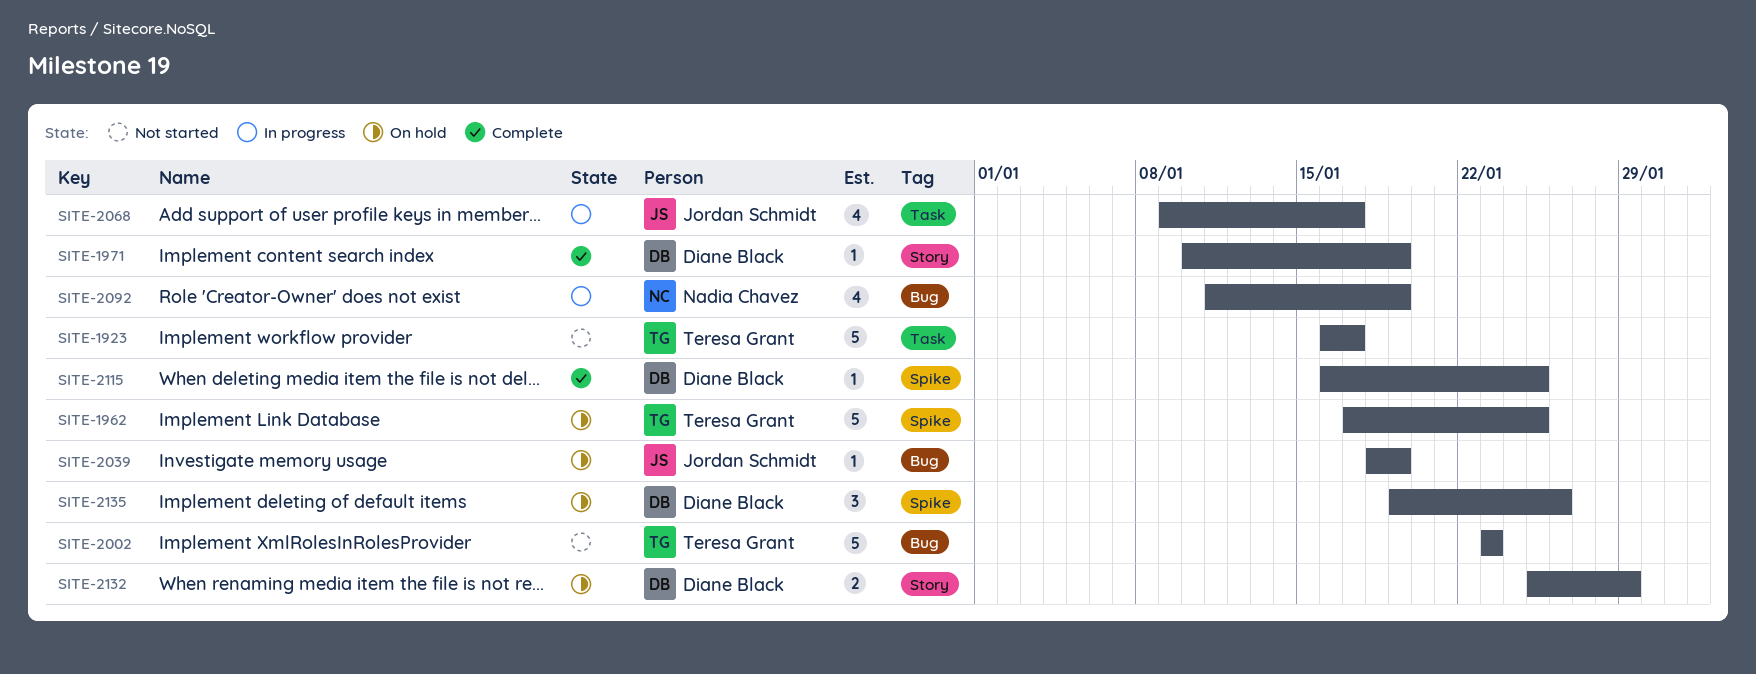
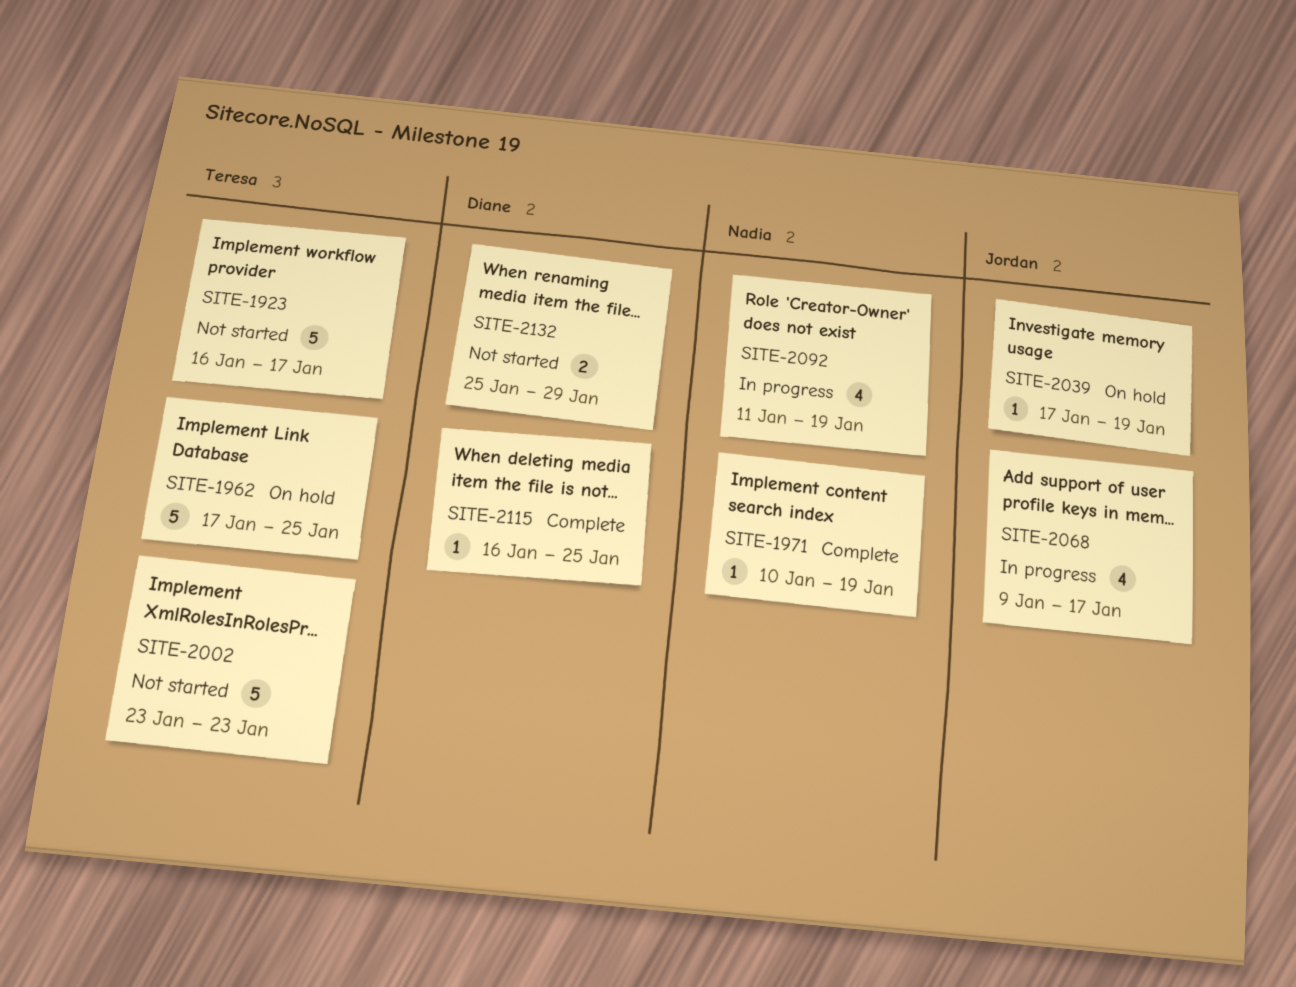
SITE-1971, owner: Diane Black -> Nadia Chavez
SITE-2039, start: Jan 18 -> Jan 17
SITE-2132, status: On hold -> Not started
SITE-2135: present -> none

